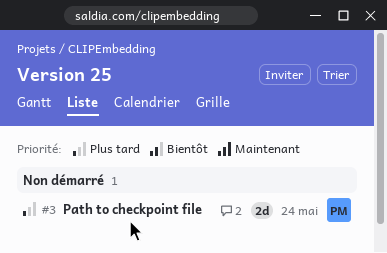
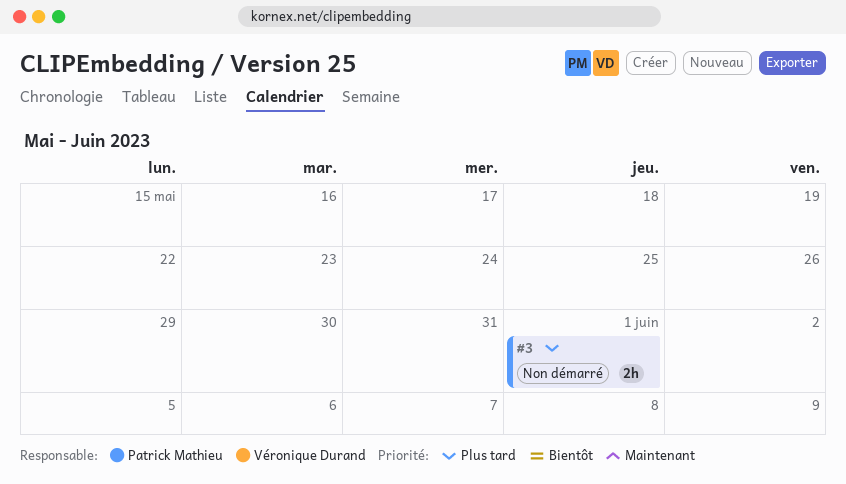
#3, estimate: 2d -> 2h
#3, due: May 24 -> Jun 1

